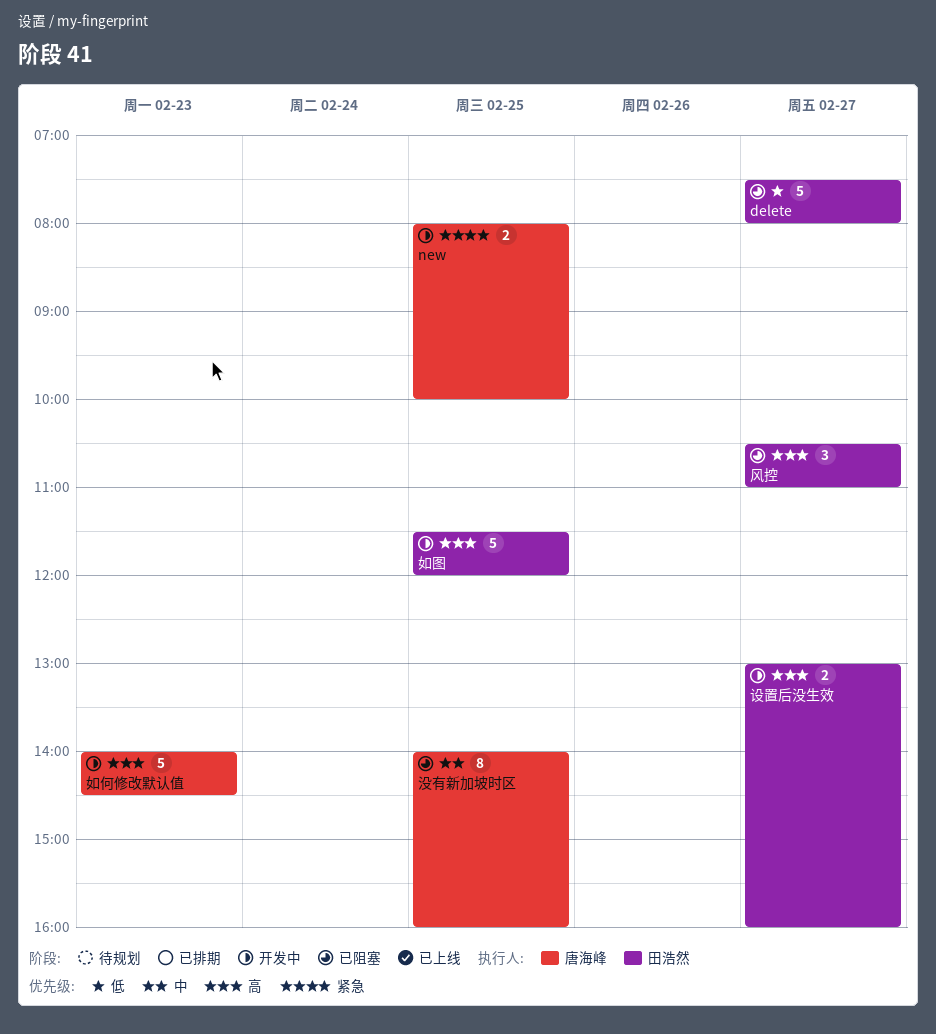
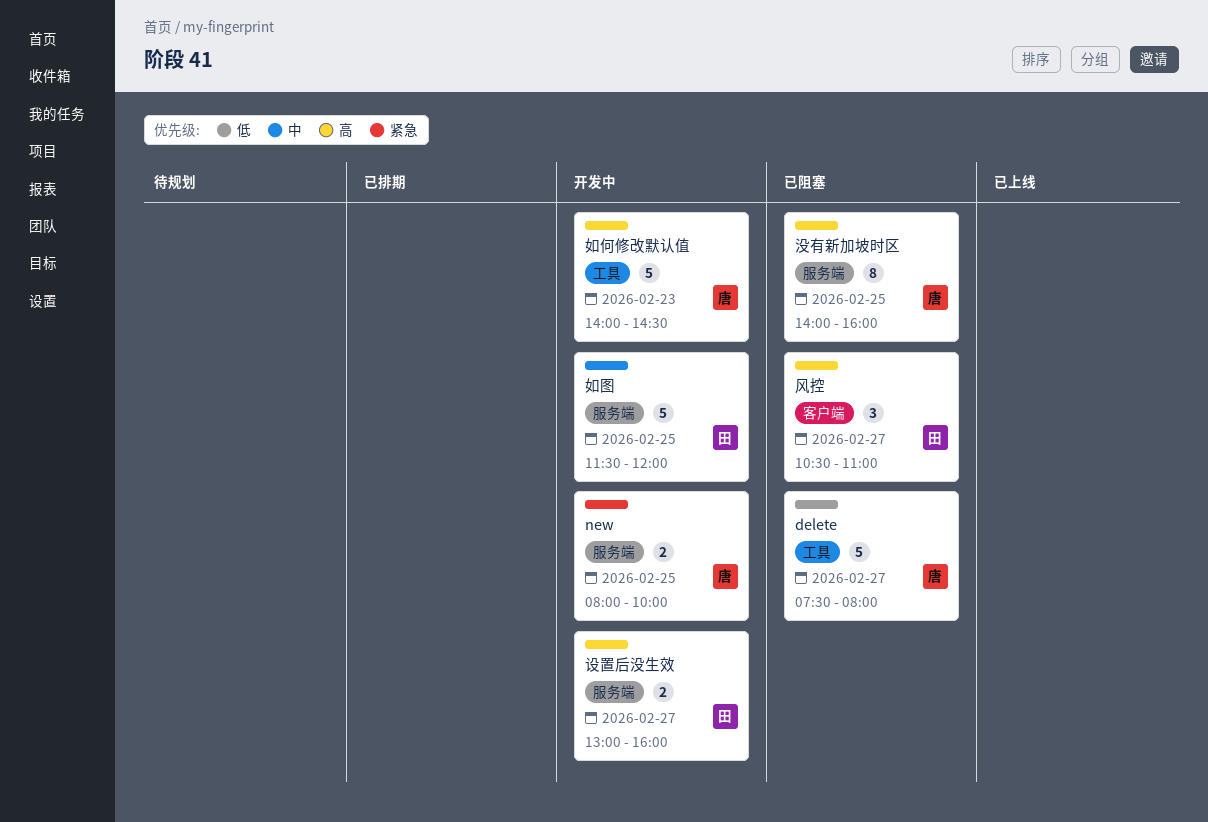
delete, owner: 田浩然 -> 唐海峰
如图, priority: 高 -> 中
没有新加坡时区, priority: 中 -> 高

